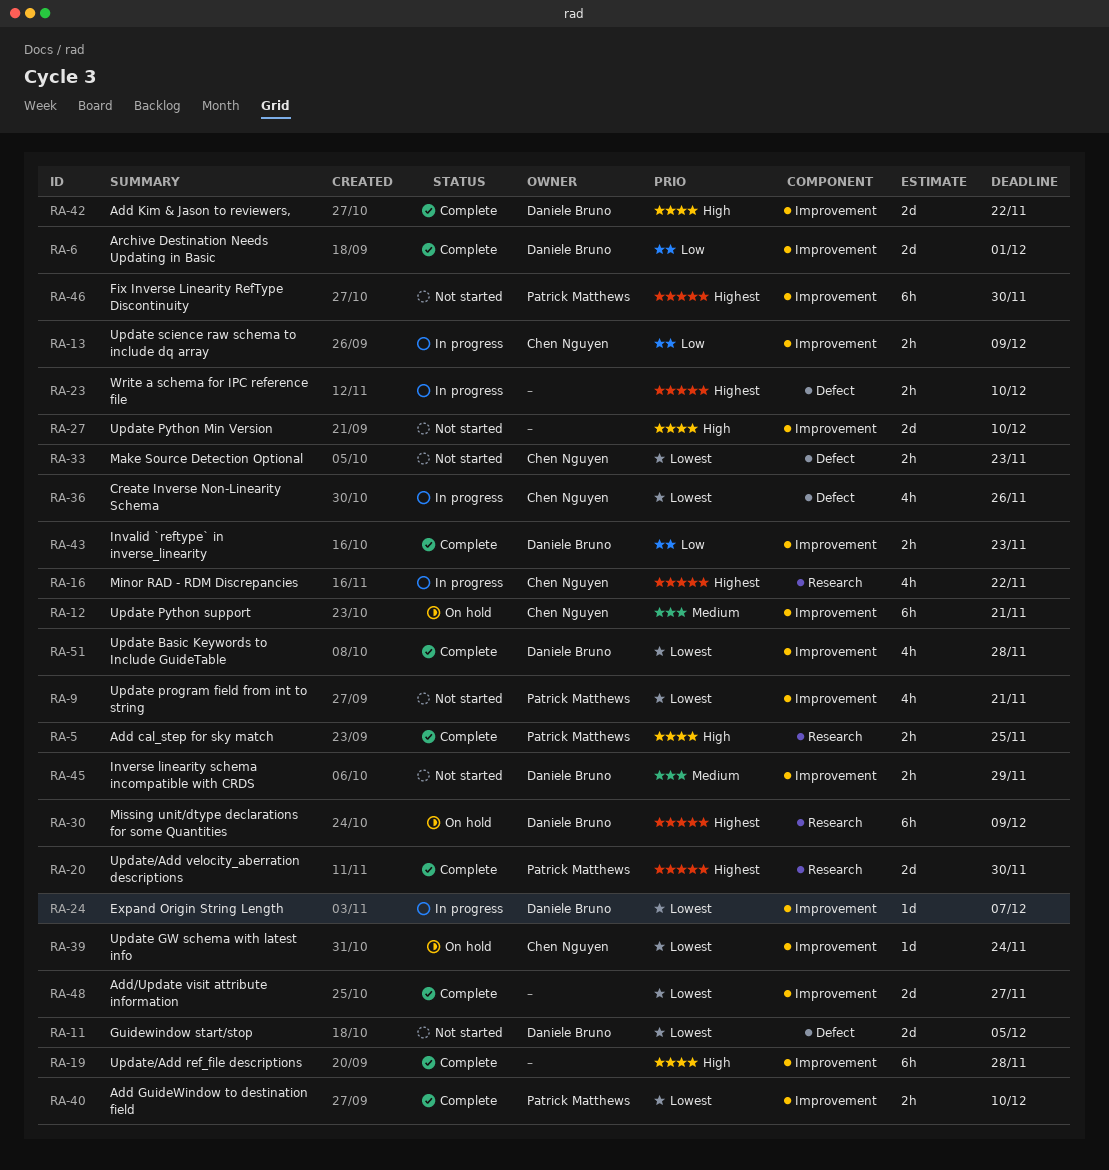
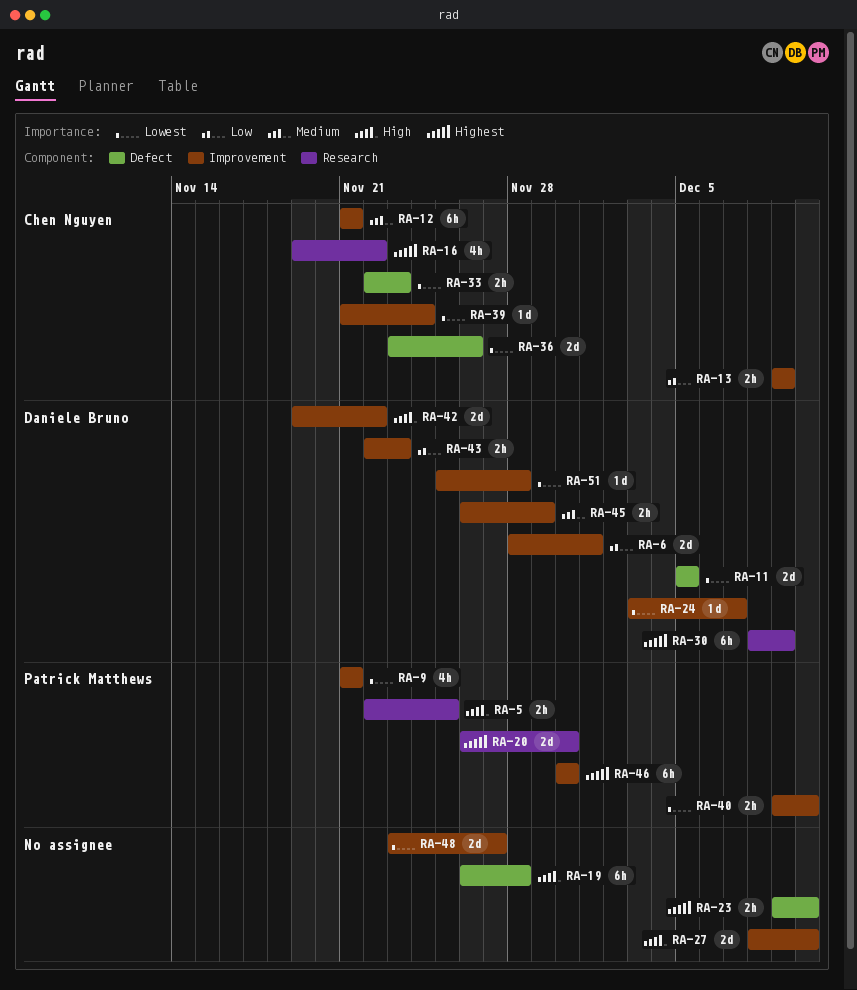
RA-19, label: Improvement -> Defect
RA-36, estimate: 4h -> 2d
RA-51, estimate: 4h -> 1d

